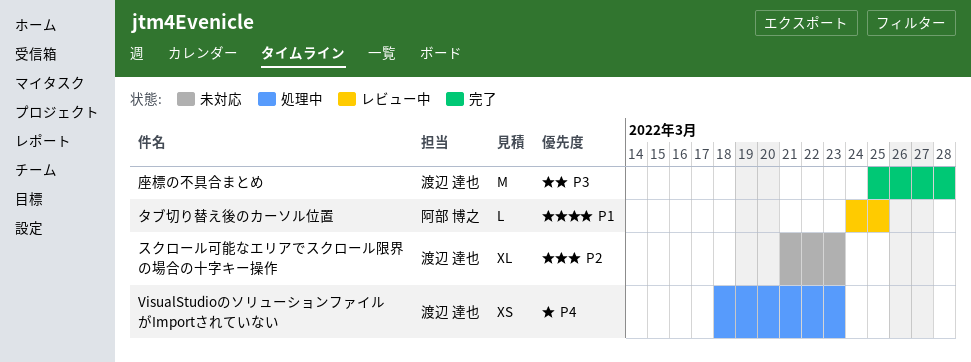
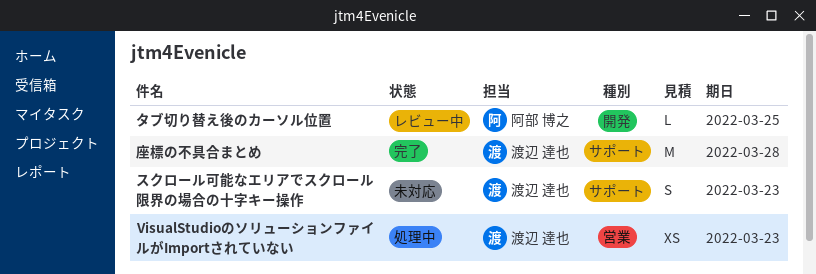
スクロール可能なエリアでスクロール限界の場合の十字キー操作, estimate: XL -> S

